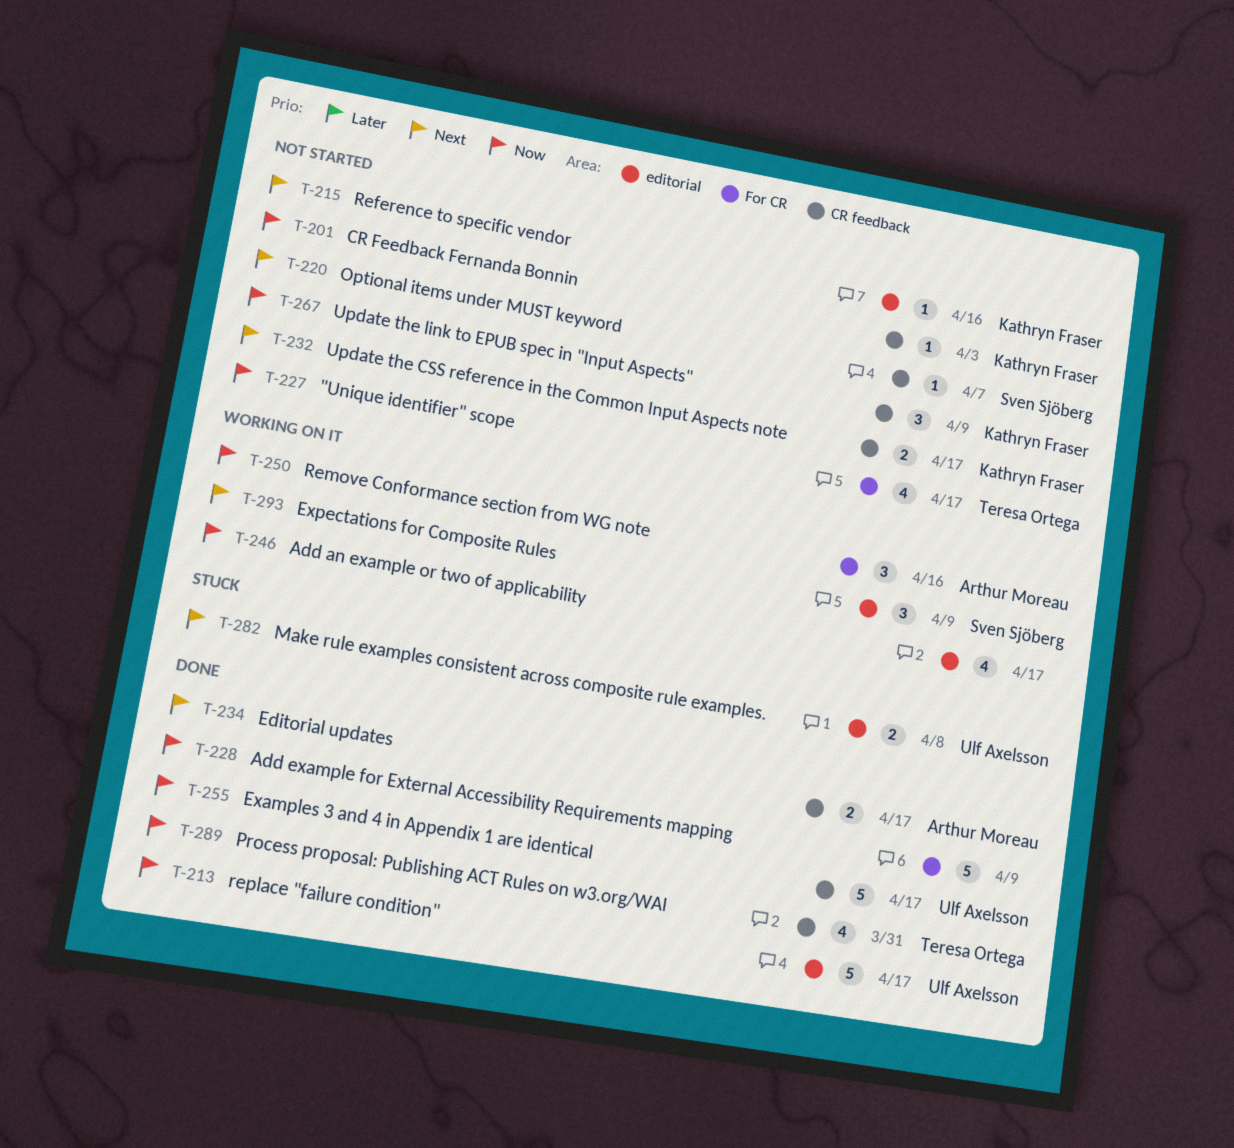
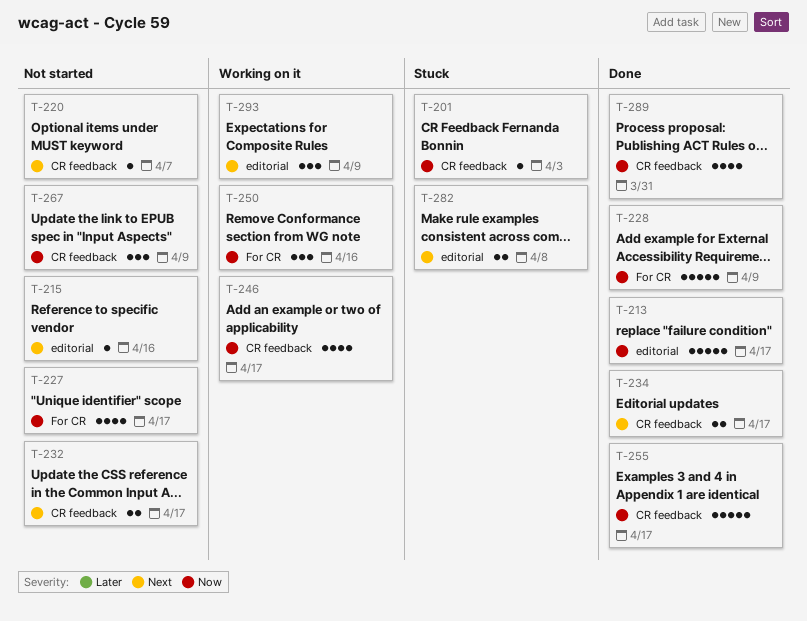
T-201, status: Not started -> Stuck
T-246, label: editorial -> CR feedback

